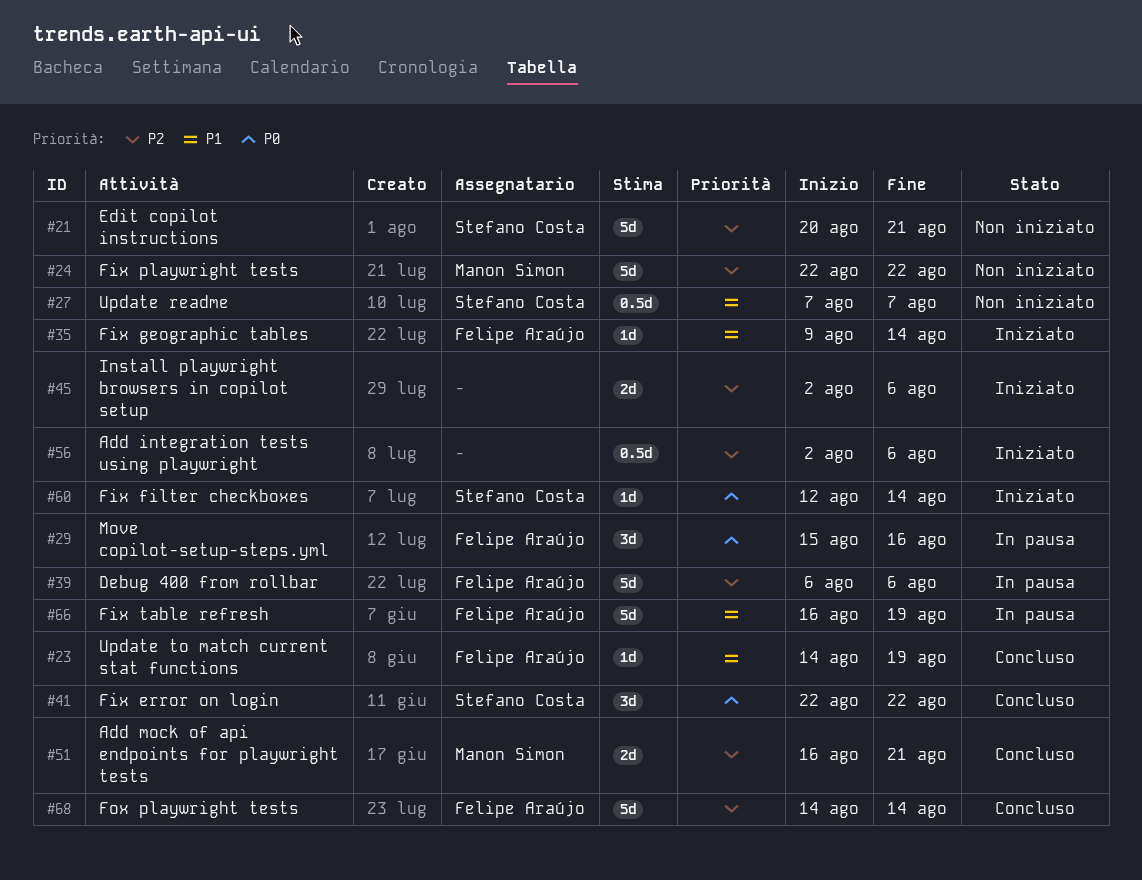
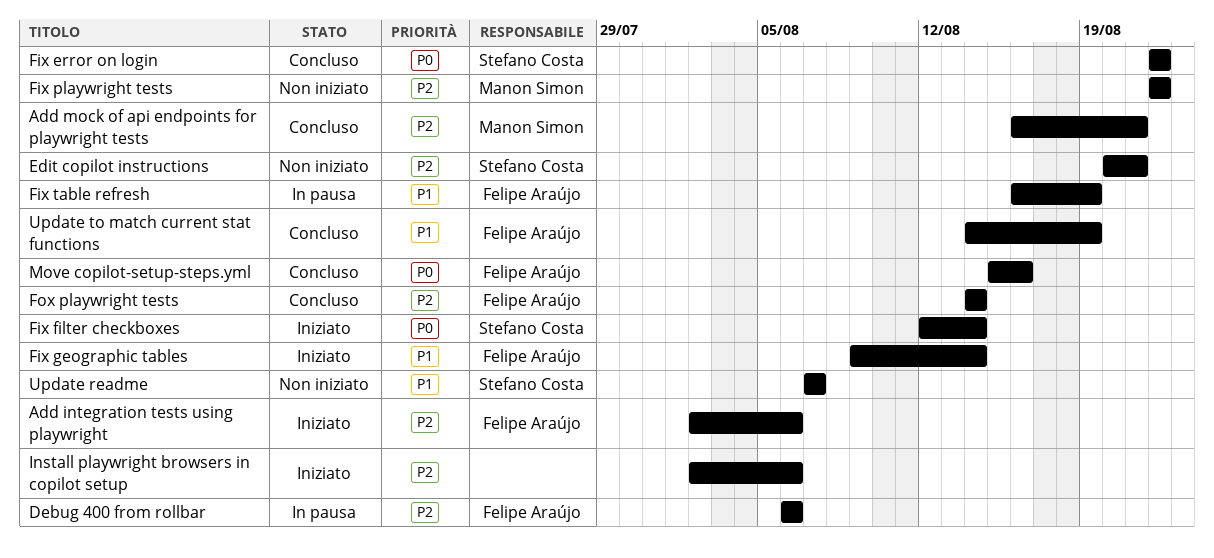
Add integration tests using playwright, owner: none -> Felipe Araújo
Move copilot-setup-steps.yml, status: In pausa -> Concluso

